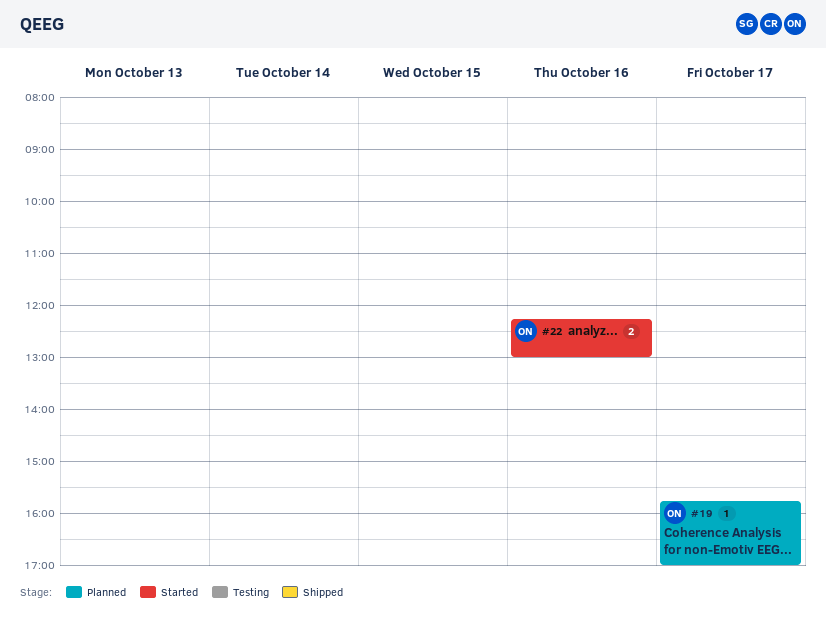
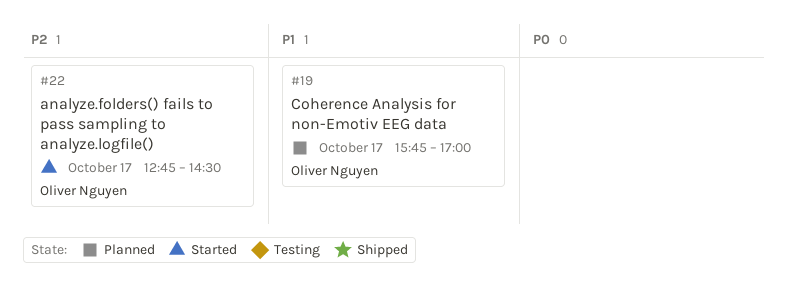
#22, day: Oct 16 -> Oct 17
#22, begins: 12:15 -> 12:45
#22, ends: 13:00 -> 14:30

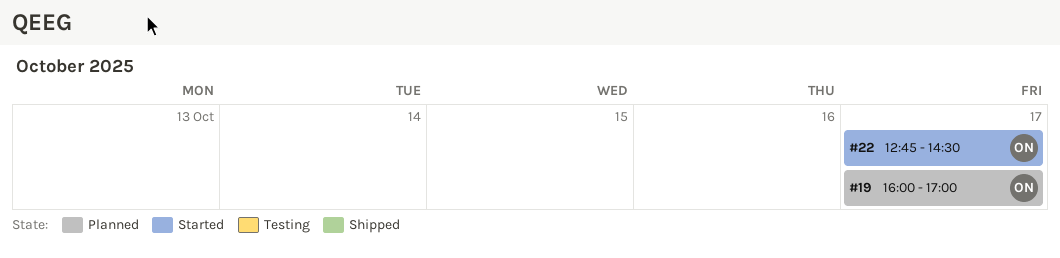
#19, begins: 15:45 -> 16:00

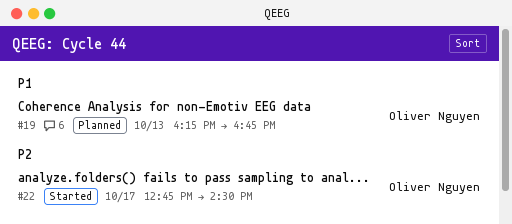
#19, day: Oct 17 -> Oct 13
#19, begins: 16:00 -> 16:15
#19, ends: 17:00 -> 16:45

